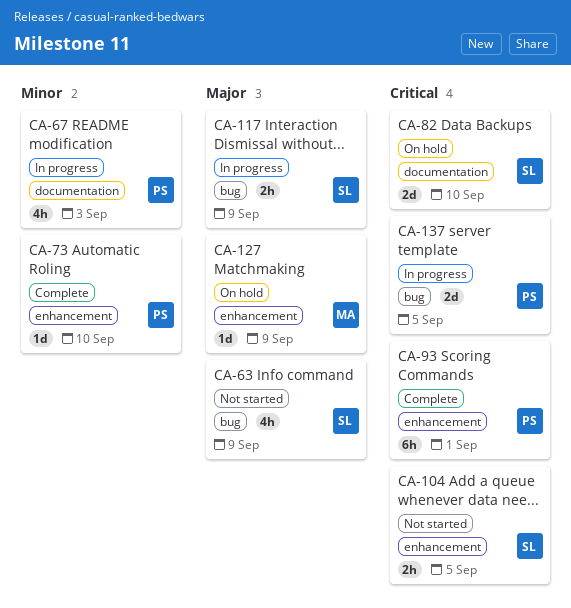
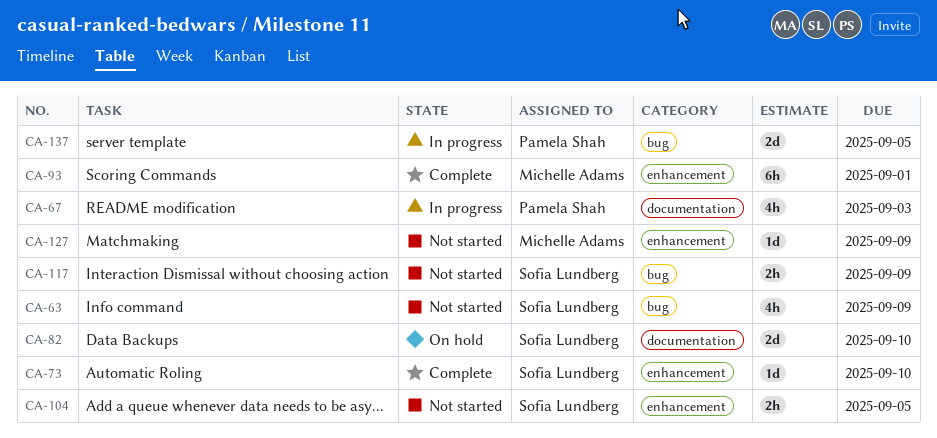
CA-73, owner: Pamela Shah -> Sofia Lundberg
CA-93, owner: Pamela Shah -> Michelle Adams
CA-117, status: In progress -> Not started
CA-127, status: On hold -> Not started

